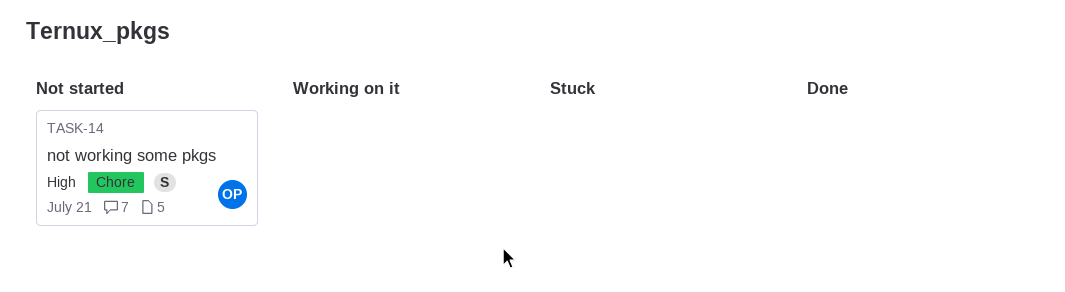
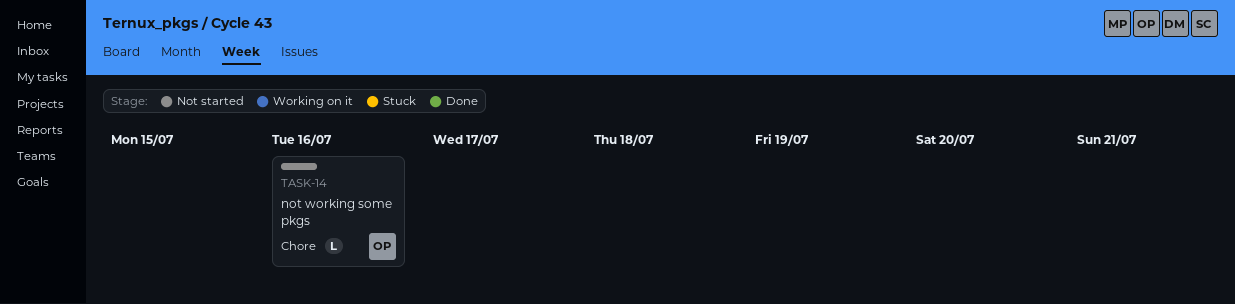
TASK-14, estimate: S -> L
TASK-14, due: Jul 21 -> Jul 16

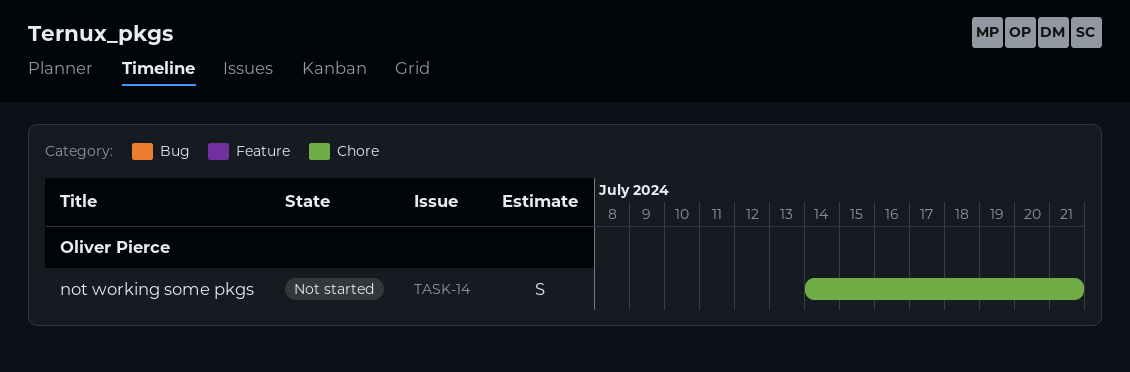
TASK-14, estimate: L -> S
TASK-14, due: Jul 16 -> Jul 21

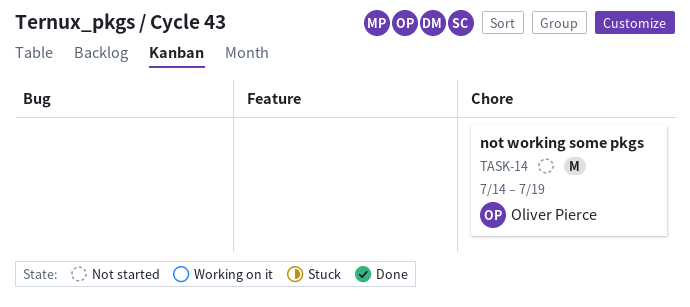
TASK-14, estimate: S -> M
TASK-14, due: Jul 21 -> Jul 19

